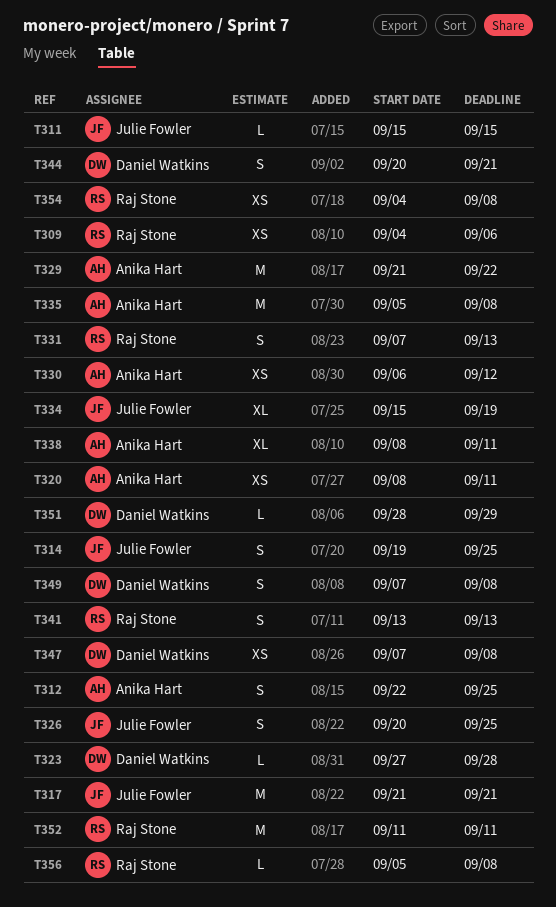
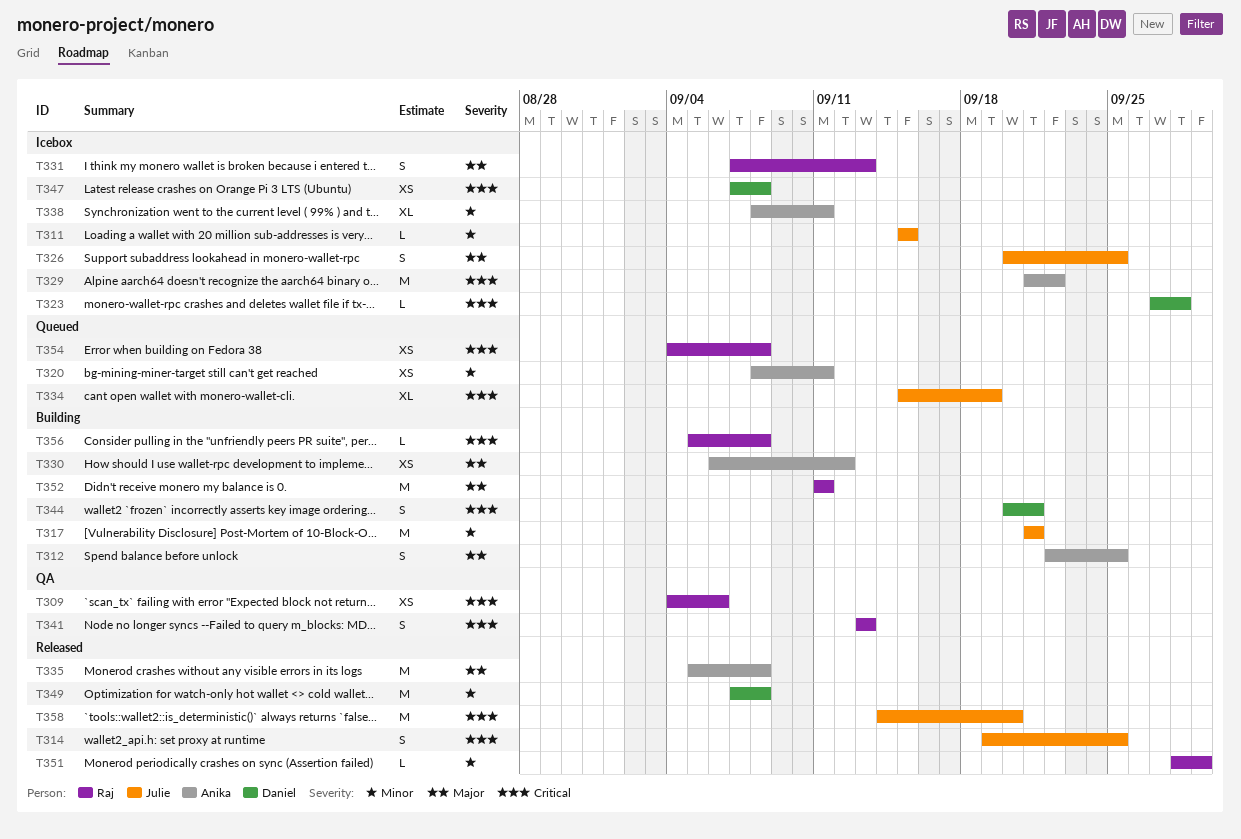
T349, estimate: S -> M
T351, owner: Daniel Watkins -> Raj Stone
T358: none -> present

